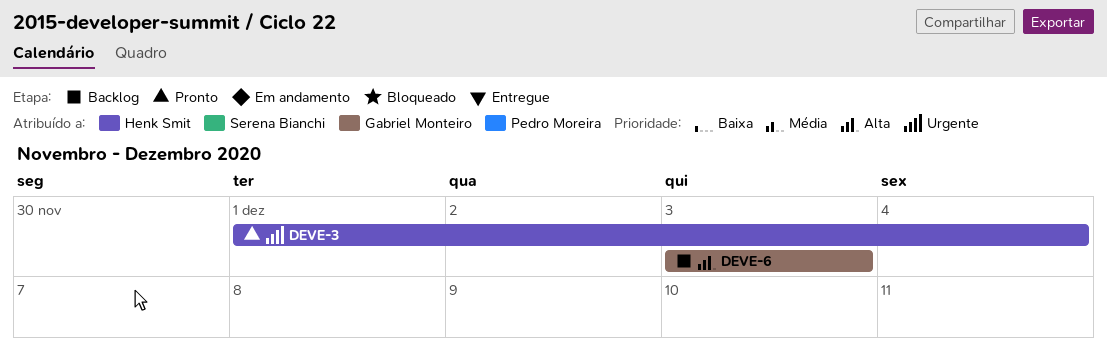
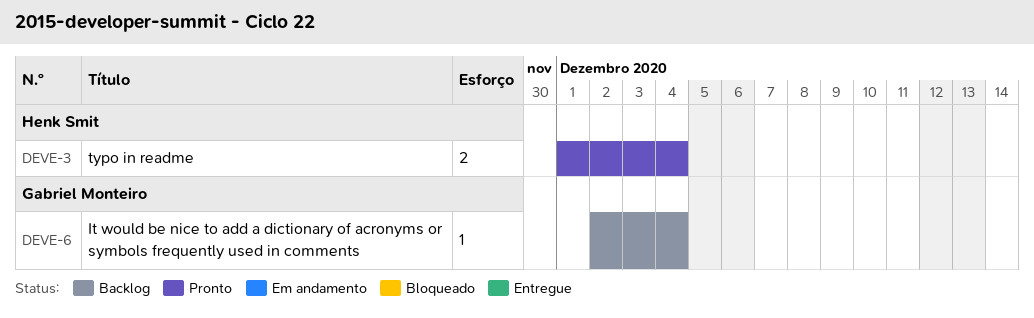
DEVE-6, start: Dec 3 -> Dec 2
DEVE-6, due: Dec 3 -> Dec 4

